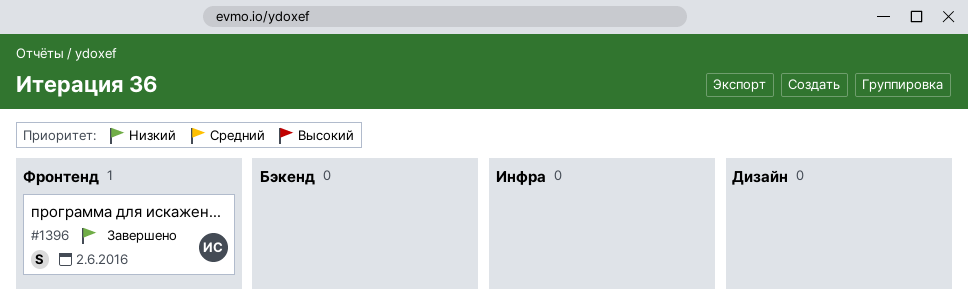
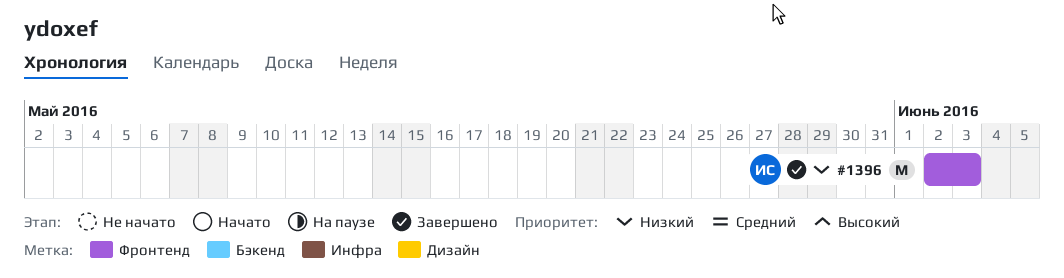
#1396, estimate: S -> M
#1396, due: Jun 2 -> Jun 3

